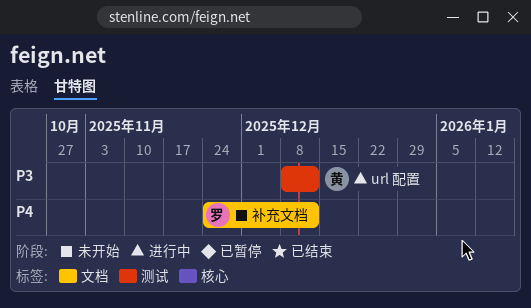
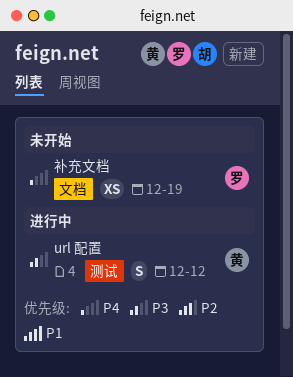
补充文档, due: Dec 12 -> Dec 19

